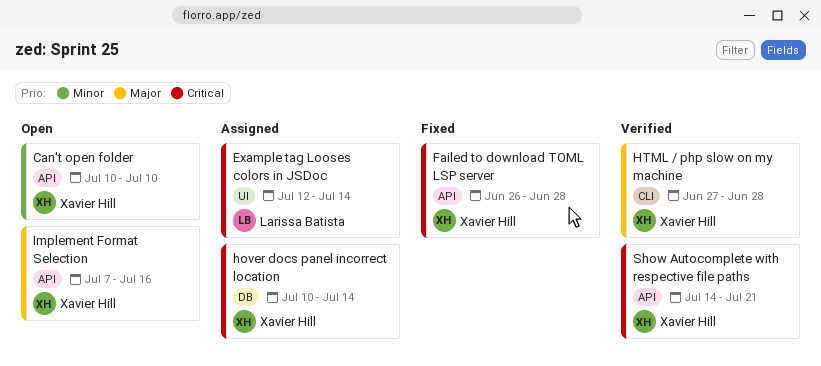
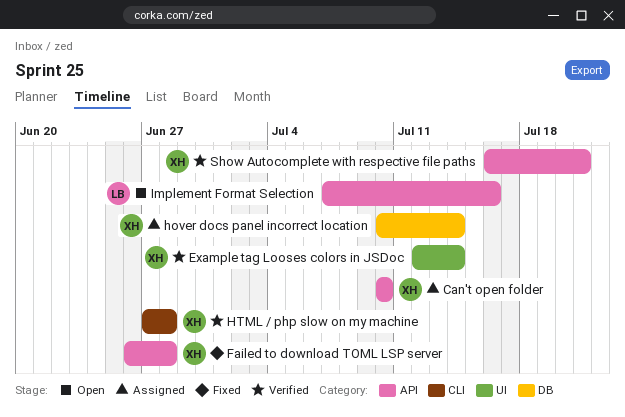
Can't open folder, status: Open -> Assigned
Example tag Looses colors in JSDoc, status: Assigned -> Verified
Example tag Looses colors in JSDoc, owner: Larissa Batista -> Xavier Hill
Implement Format Selection, owner: Xavier Hill -> Larissa Batista
Show Autocomplete with respective file paths, start: Jul 14 -> Jul 16

